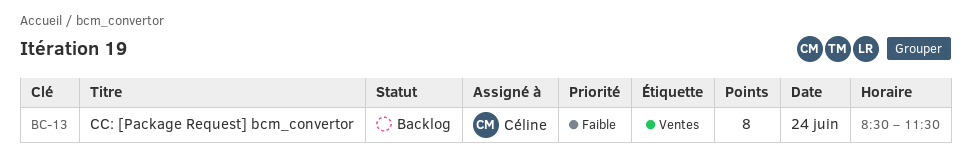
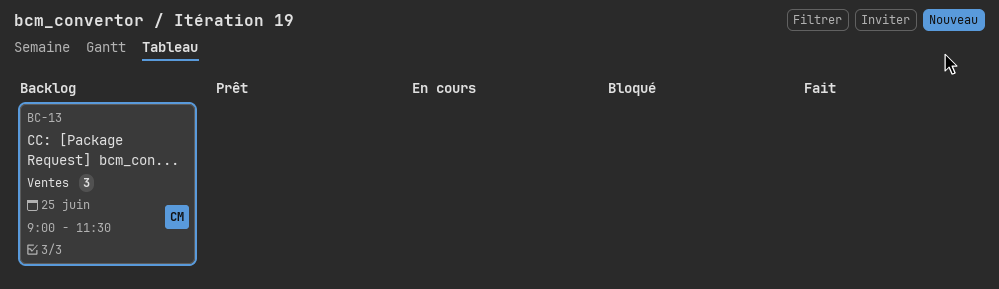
BC-13, estimate: 8 -> 3
BC-13, day: Jun 24 -> Jun 25
BC-13, begins: 08:30 -> 09:00

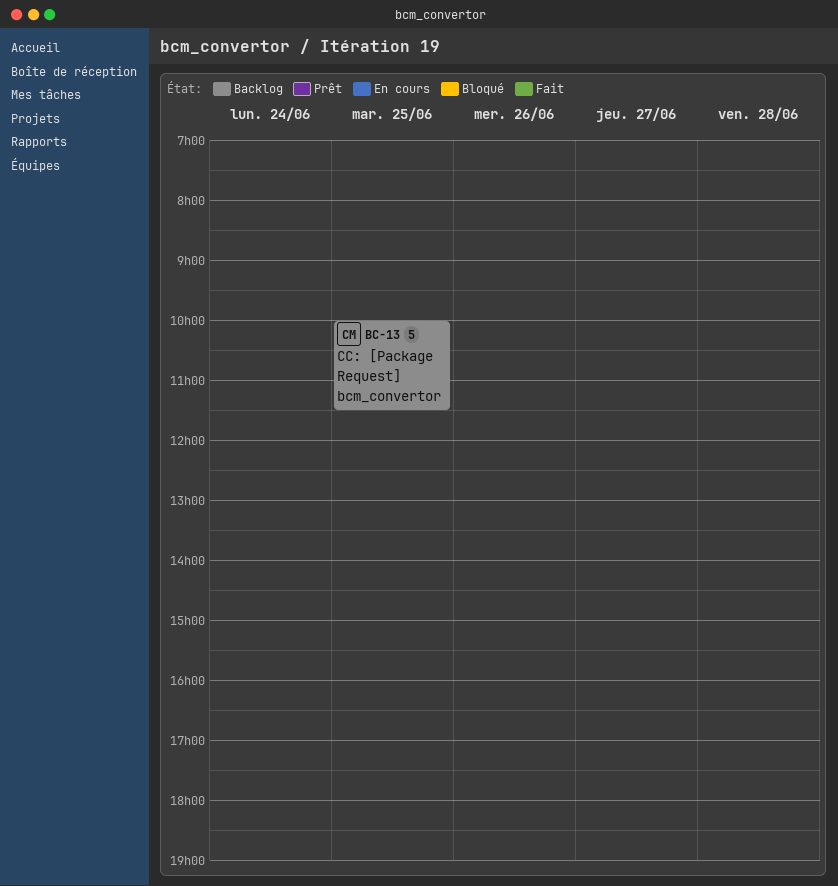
BC-13, estimate: 3 -> 5
BC-13, begins: 09:00 -> 10:00

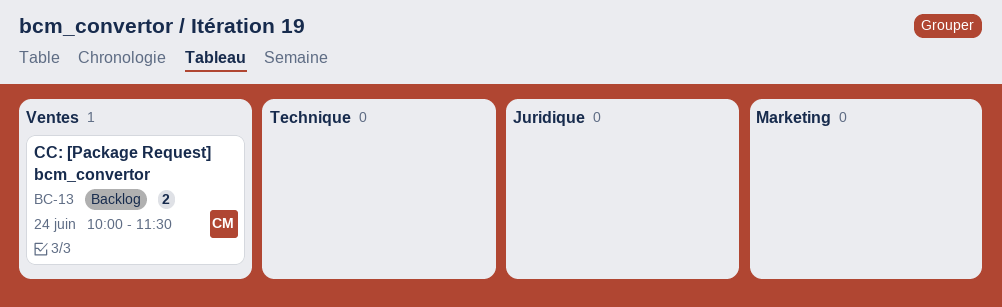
BC-13, estimate: 5 -> 2
BC-13, day: Jun 25 -> Jun 24

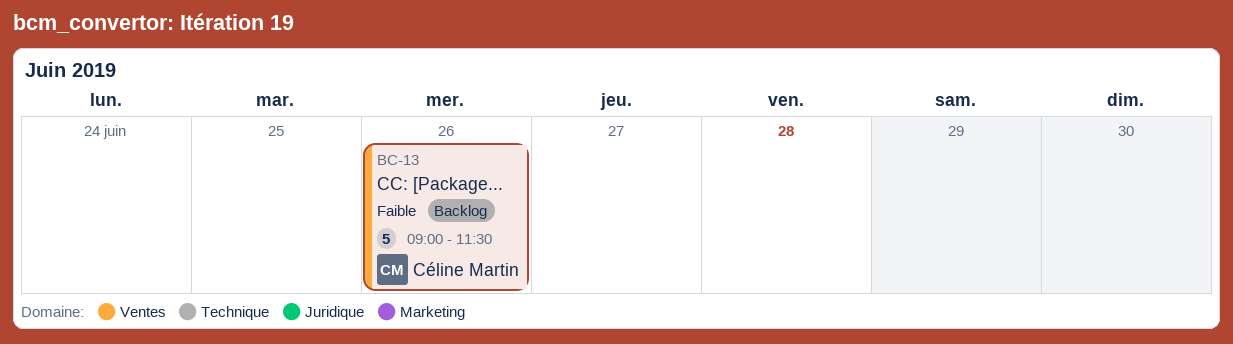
BC-13, estimate: 2 -> 5
BC-13, day: Jun 24 -> Jun 26
BC-13, begins: 10:00 -> 09:00

